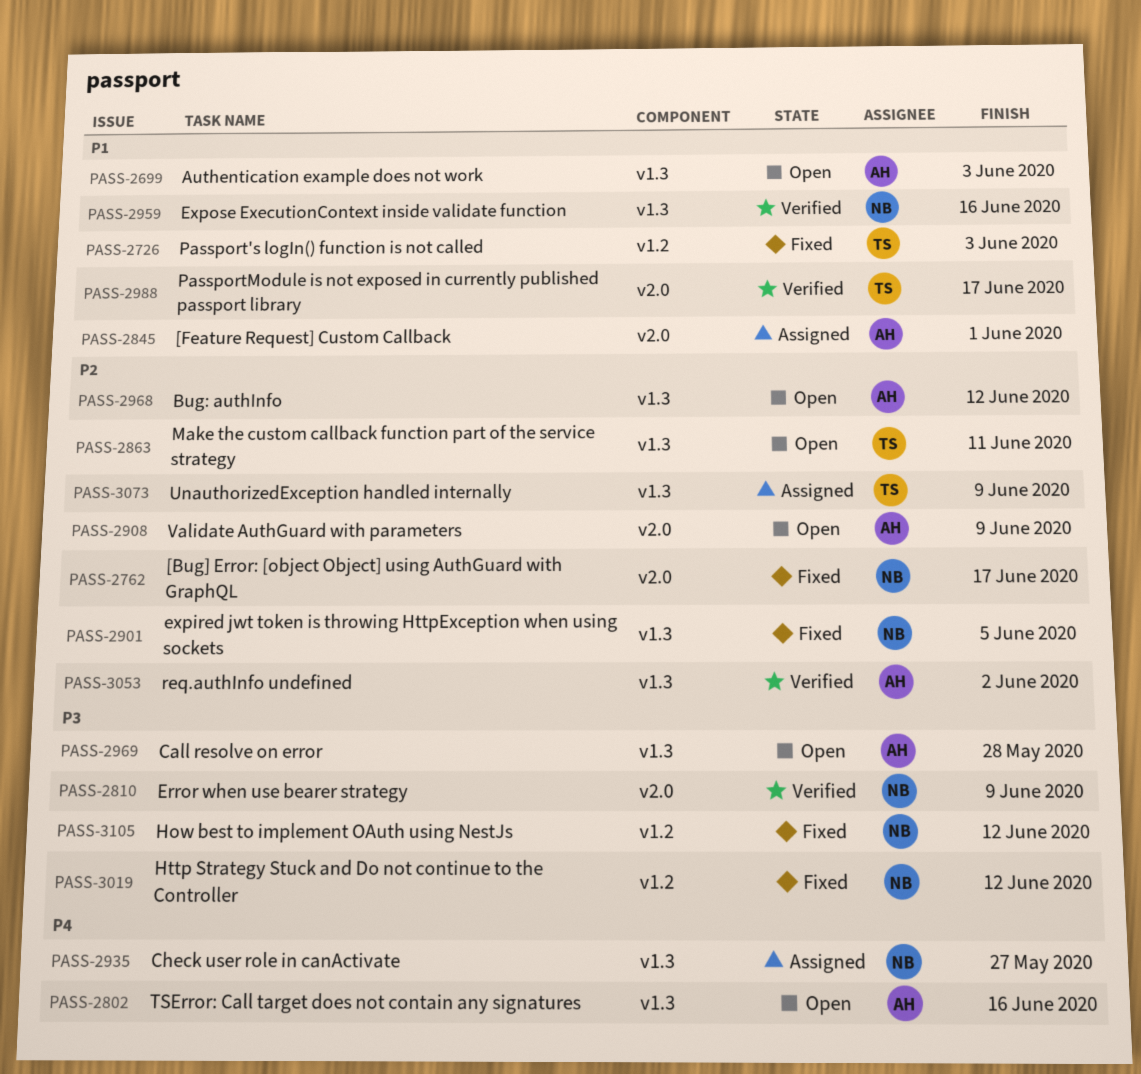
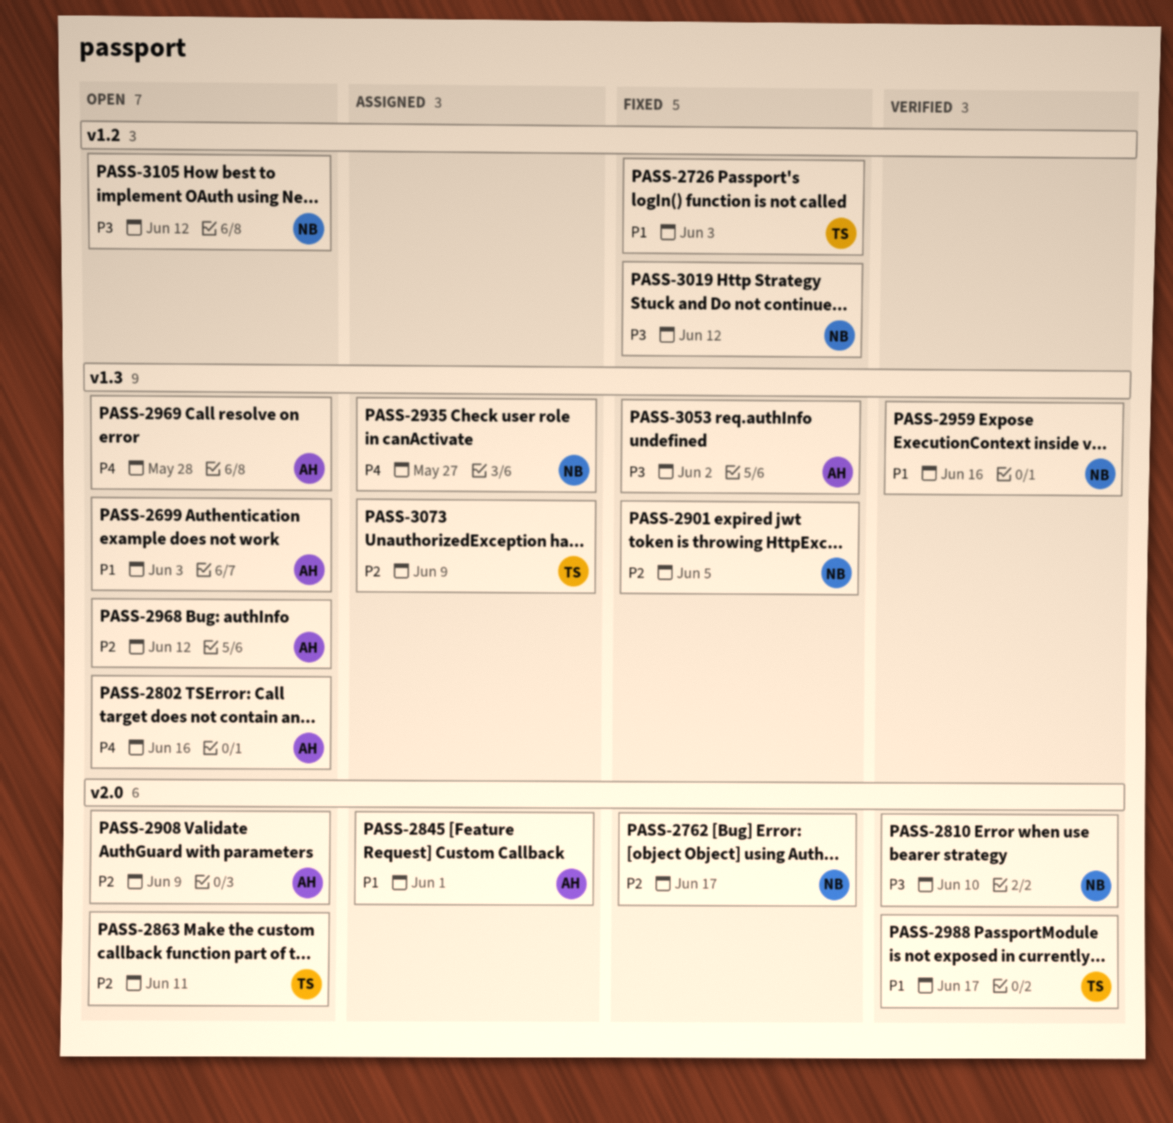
PASS-2810, due: Jun 9 -> Jun 10
PASS-2863, label: v1.3 -> v2.0
PASS-2969, priority: P3 -> P4
PASS-3053, status: Verified -> Fixed
PASS-3053, priority: P2 -> P3
PASS-3105, status: Fixed -> Open

